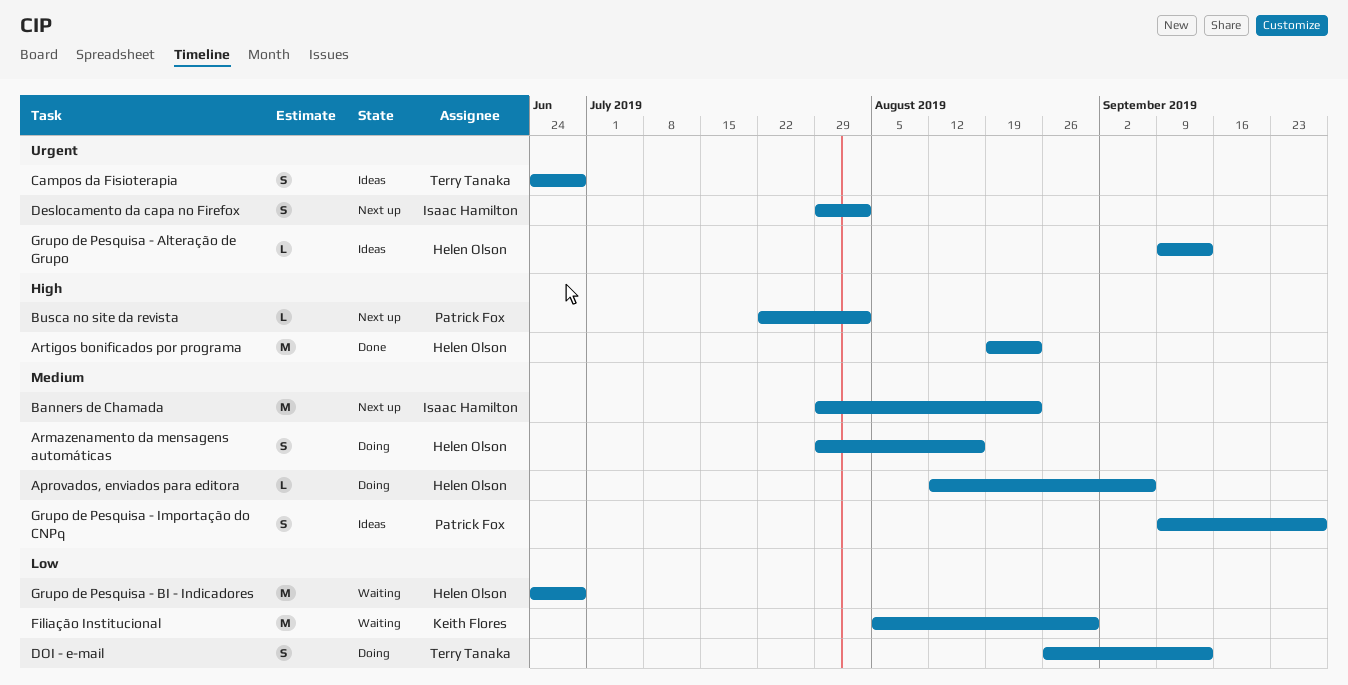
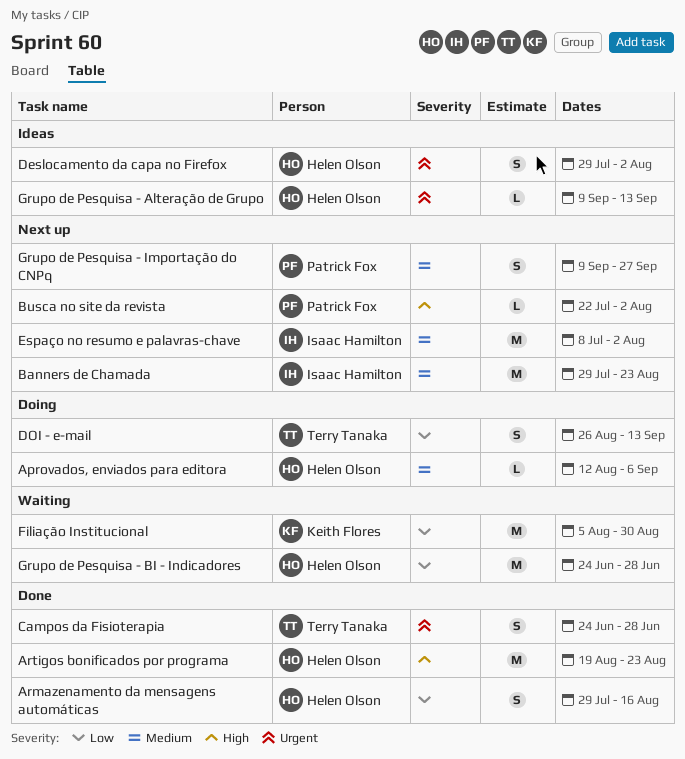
Armazenamento da mensagens automáticas, status: Doing -> Done
Armazenamento da mensagens automáticas, priority: Medium -> Low
Campos da Fisioterapia, status: Ideas -> Done
Deslocamento da capa no Firefox, status: Next up -> Ideas
Deslocamento da capa no Firefox, owner: Isaac Hamilton -> Helen Olson
Espaço no resumo e palavras-chave: none -> present
Grupo de Pesquisa - Importação do CNPq, status: Ideas -> Next up

